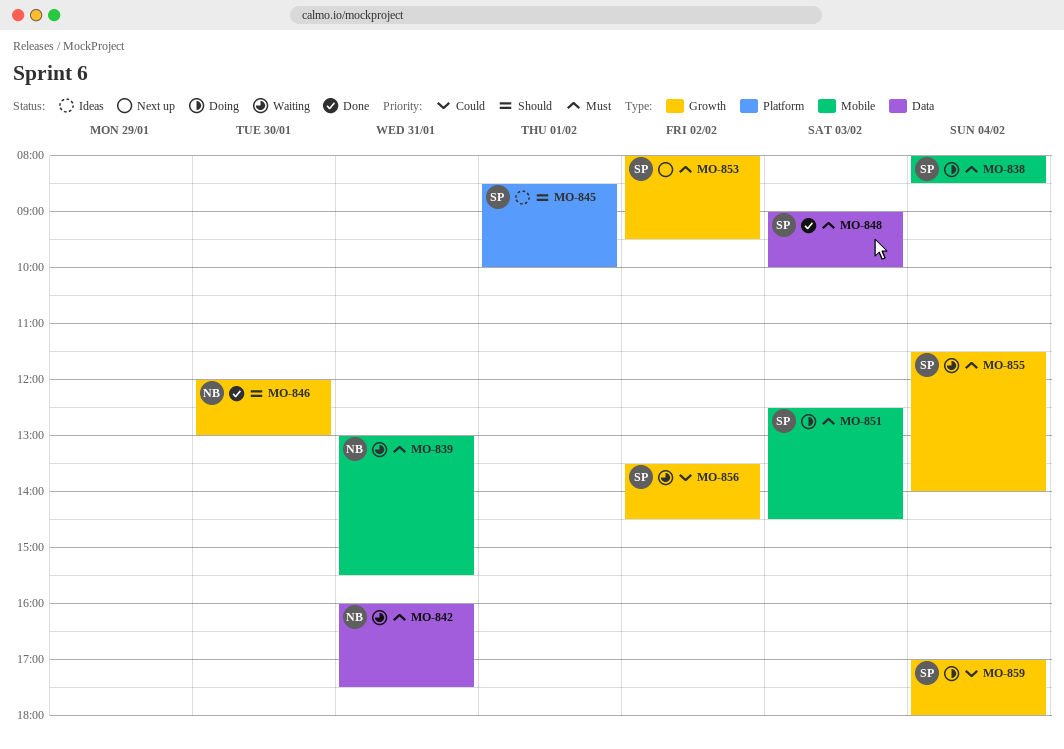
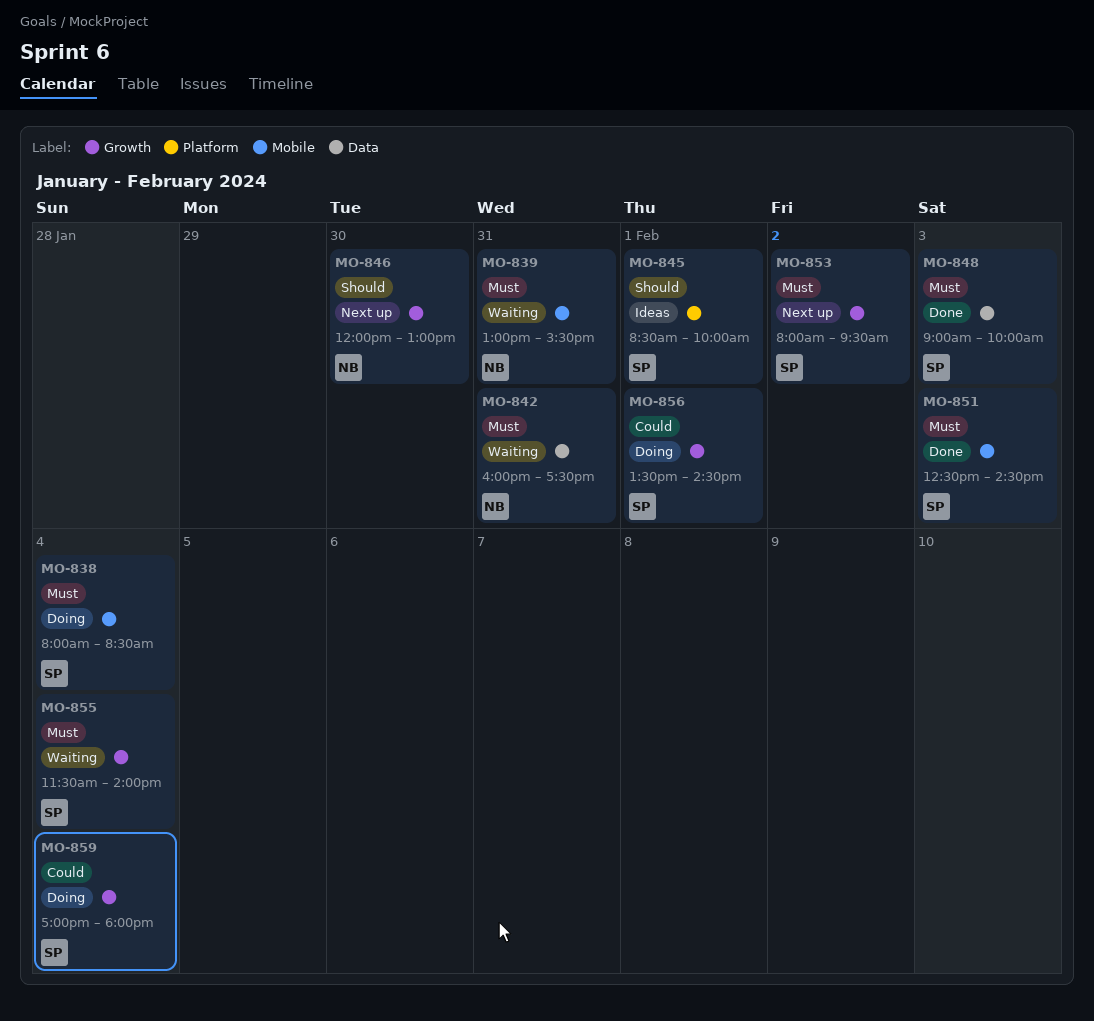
MO-846, status: Done -> Next up
MO-851, status: Doing -> Done
MO-856, status: Waiting -> Doing
MO-856, day: Feb 2 -> Feb 1

